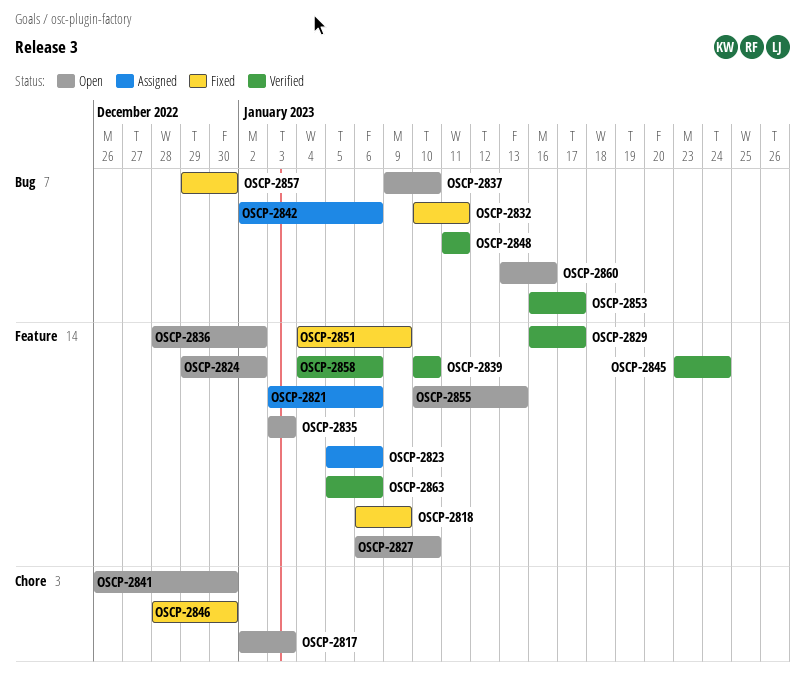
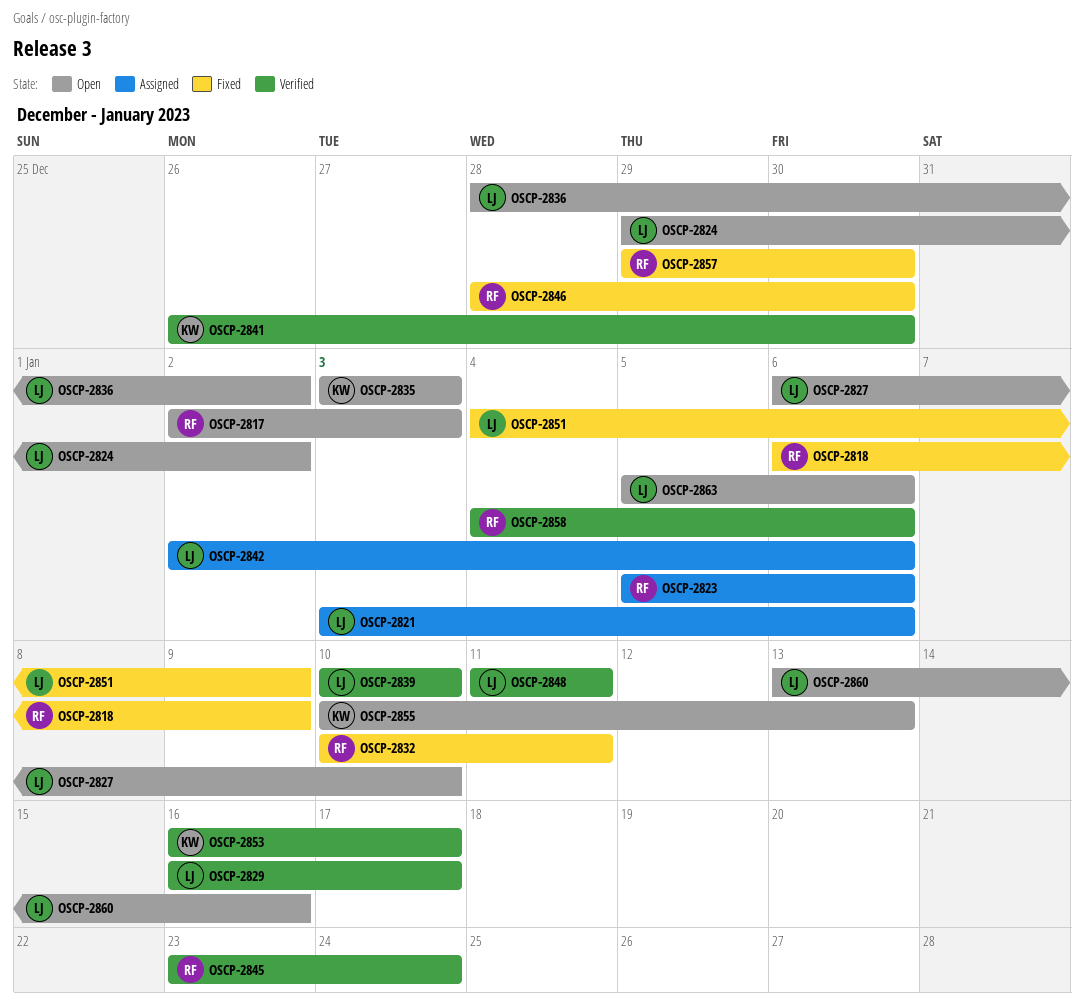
OSCP-2837: present -> none
OSCP-2841, status: Open -> Verified
OSCP-2863, status: Verified -> Open

